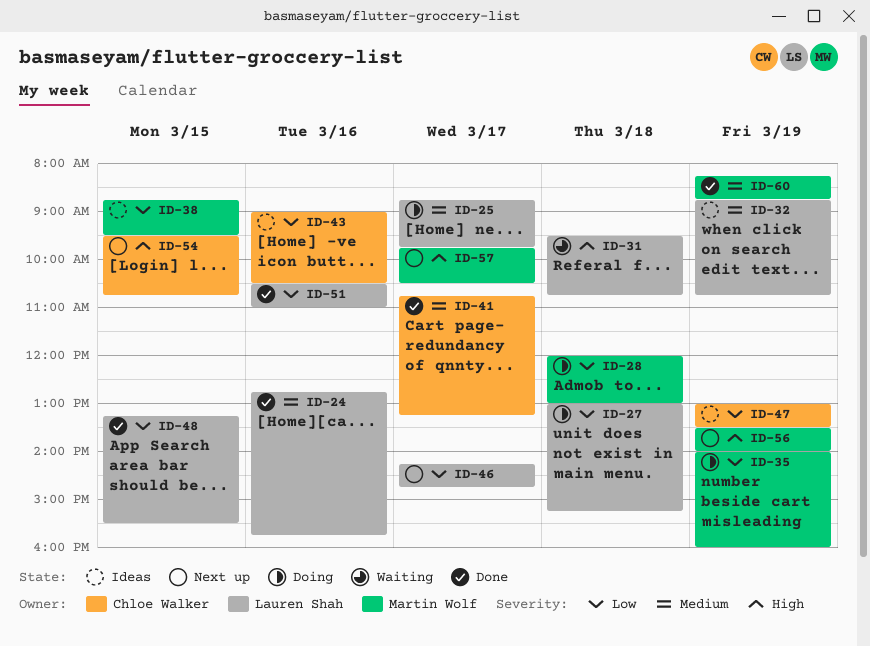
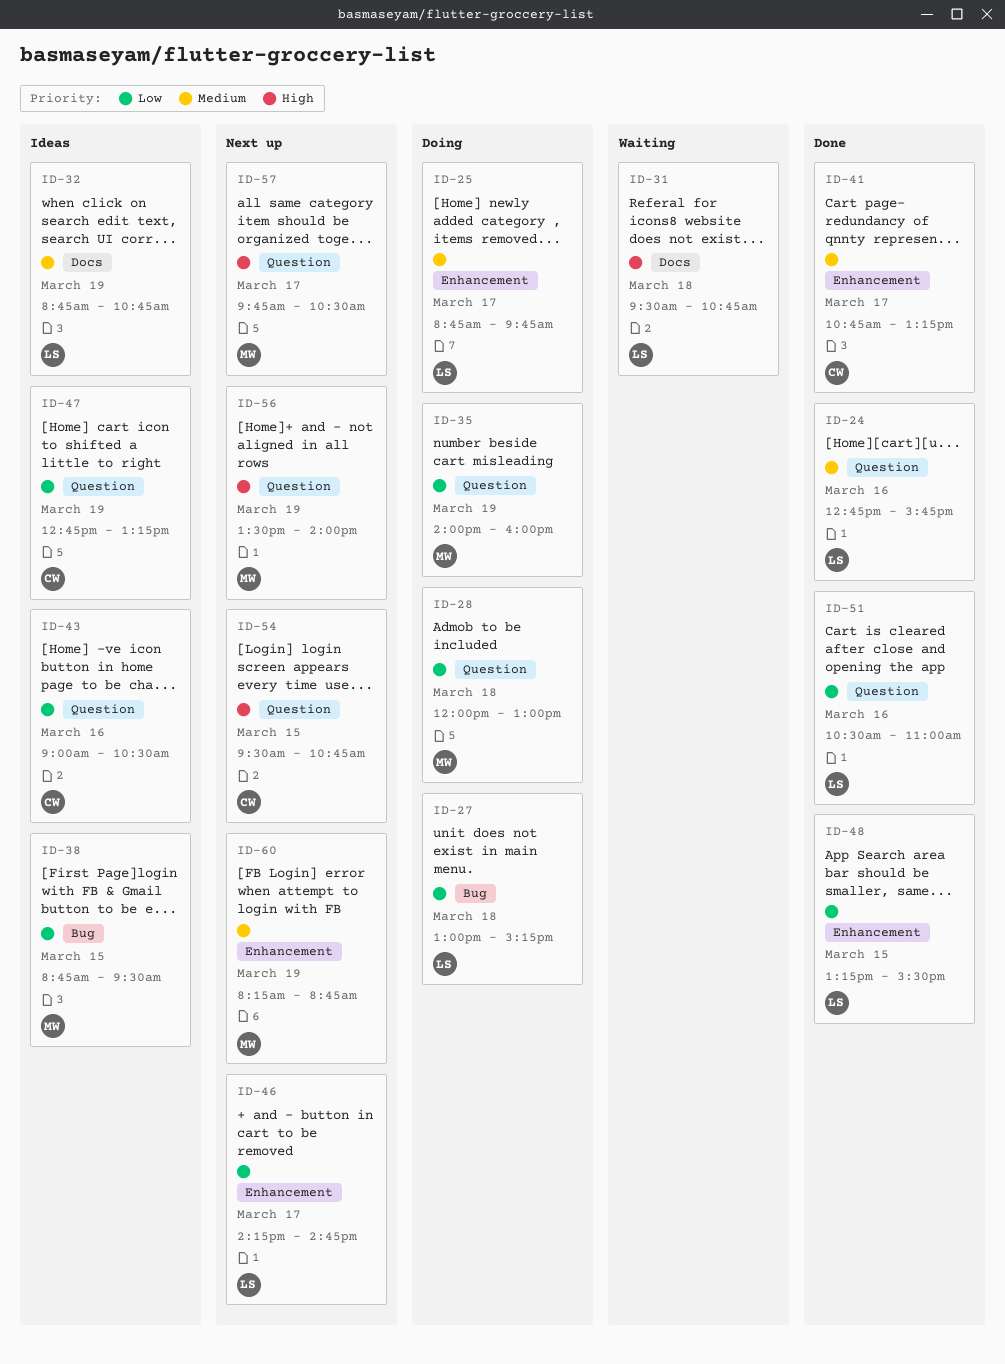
ID-47, begins: 13:00 -> 12:45
ID-47, ends: 13:30 -> 13:15
ID-60, status: Done -> Next up

